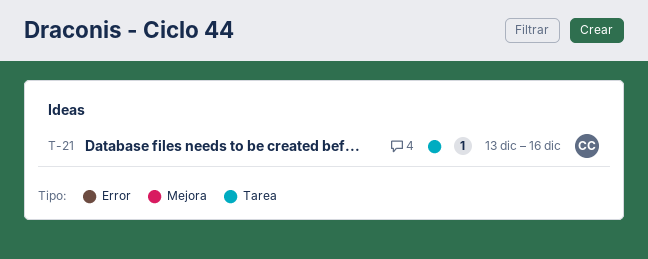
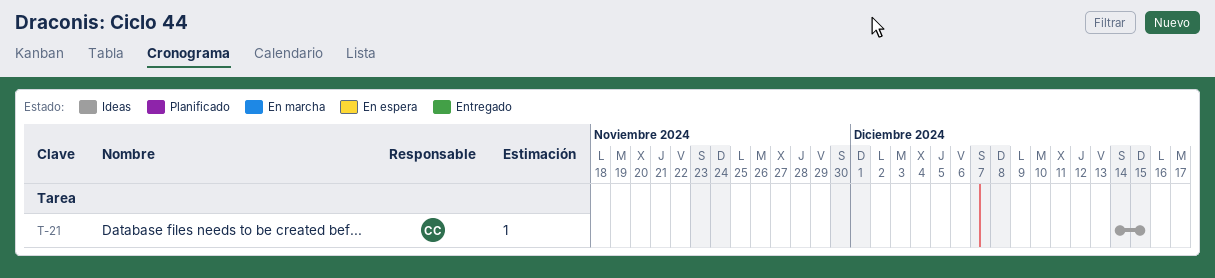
T-21, start: Dec 13 -> Dec 14
T-21, due: Dec 16 -> Dec 15

